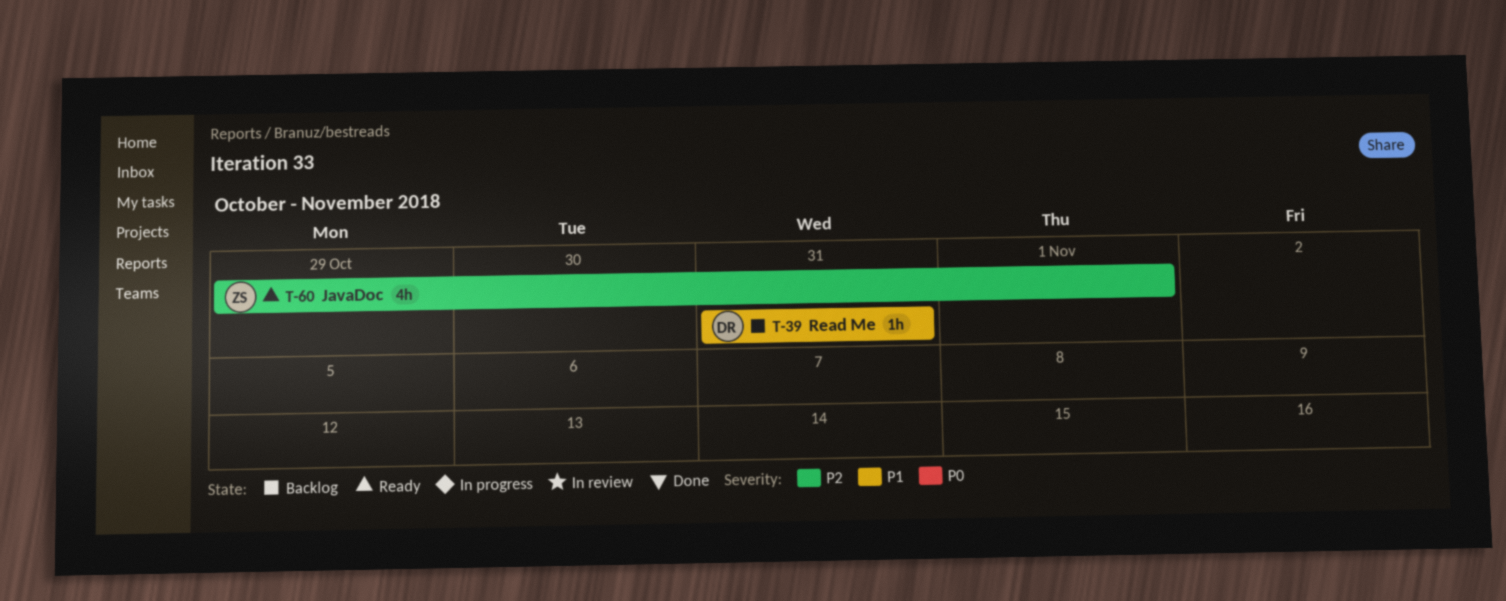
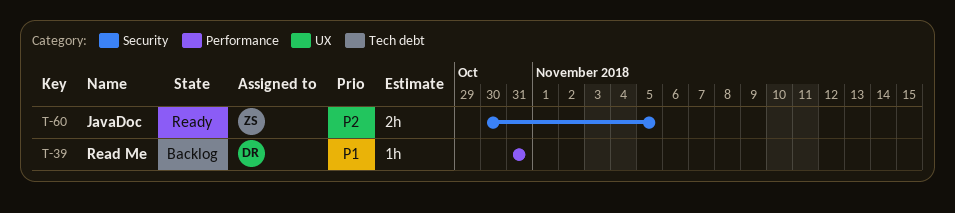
T-60, estimate: 4h -> 2h
T-60, start: Oct 29 -> Oct 30
T-60, due: Nov 1 -> Nov 5

